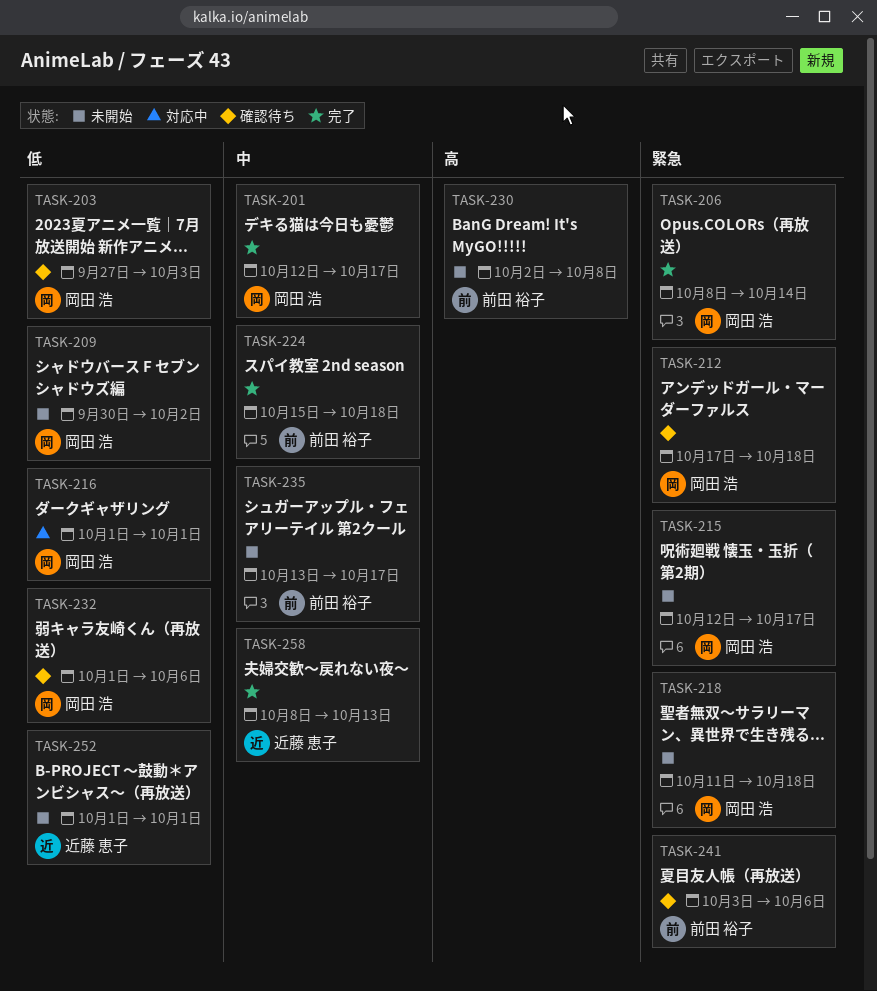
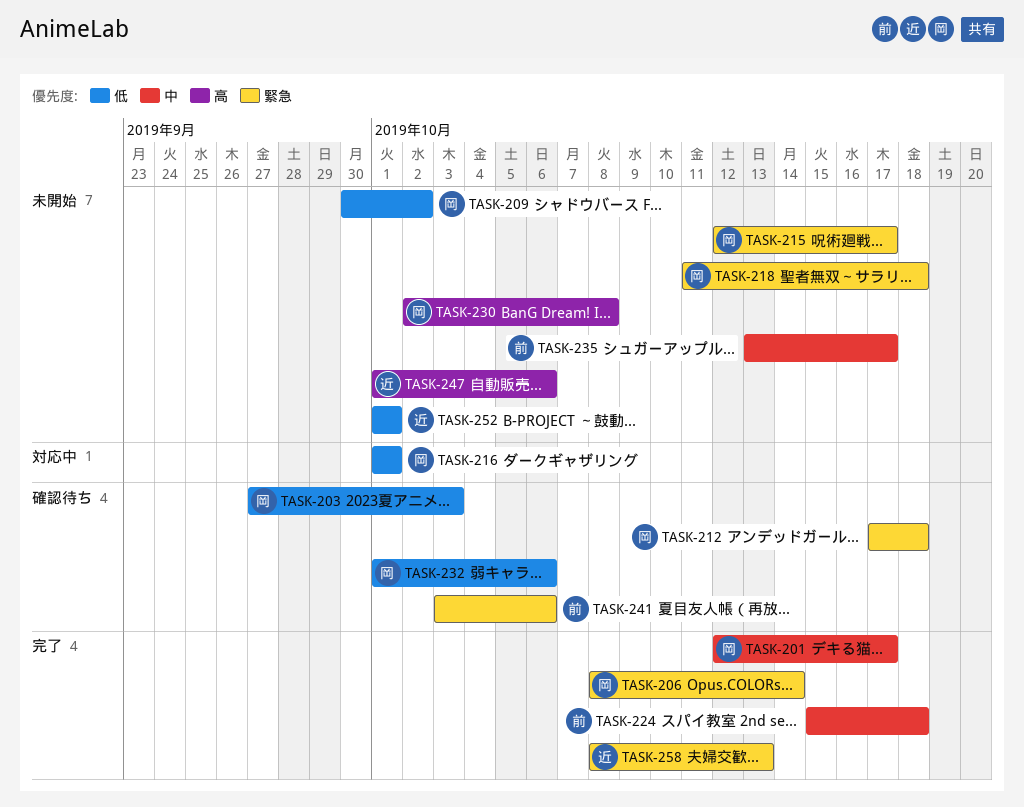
TASK-230, owner: 前田 裕子 -> 岡田 浩
TASK-247: none -> present
TASK-258, priority: 中 -> 緊急

